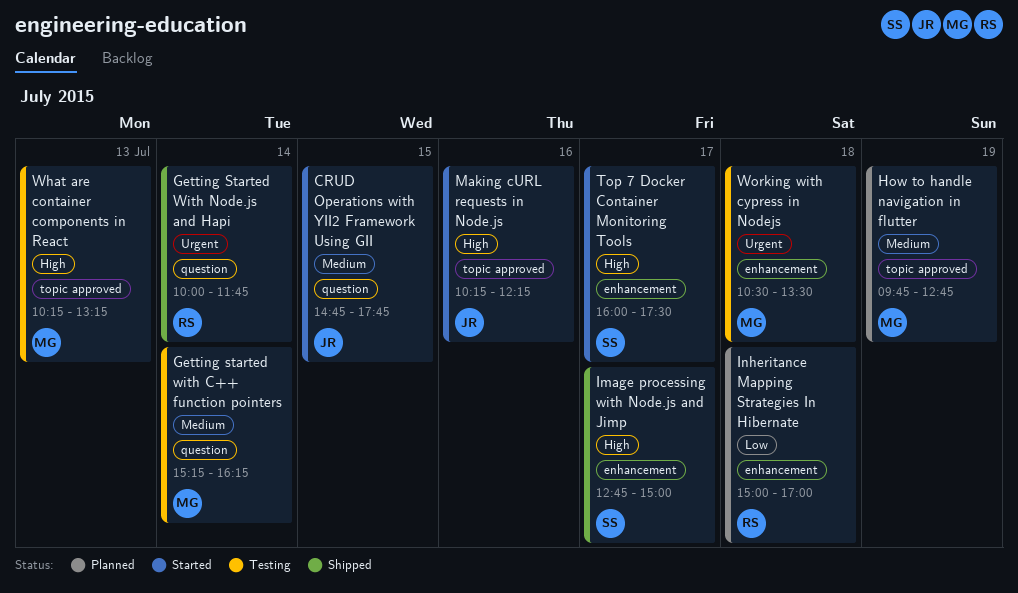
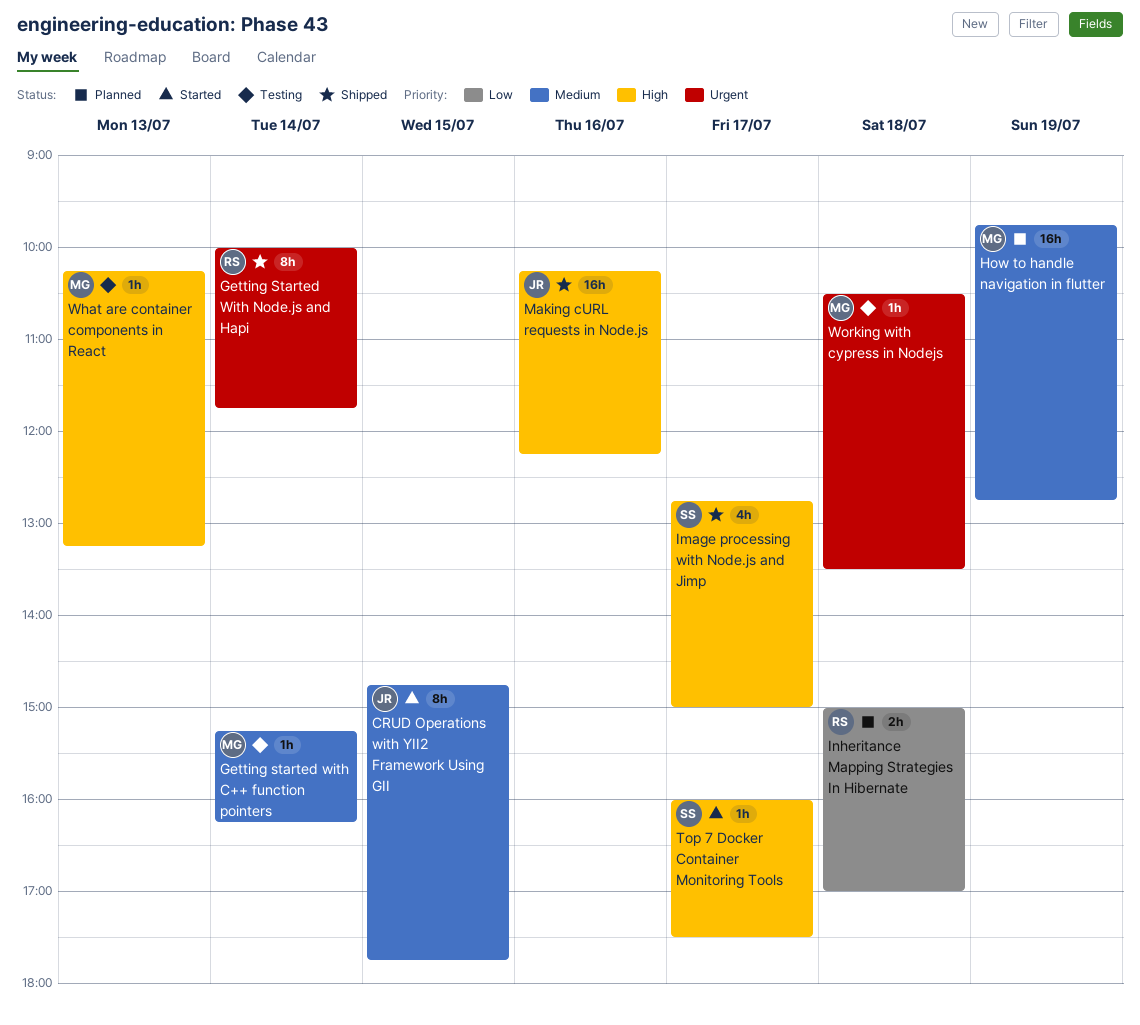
Making cURL requests in Node.js, status: Started -> Shipped

